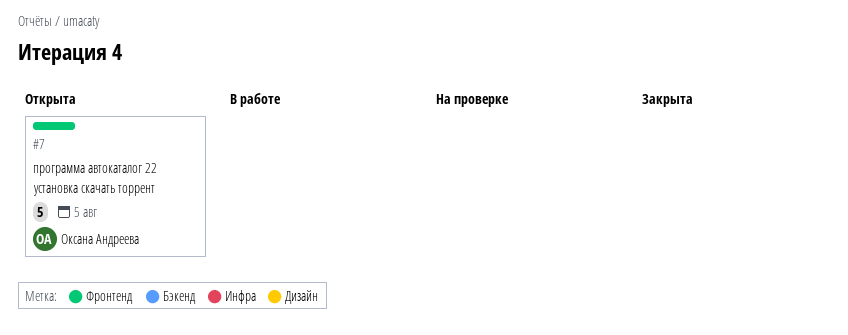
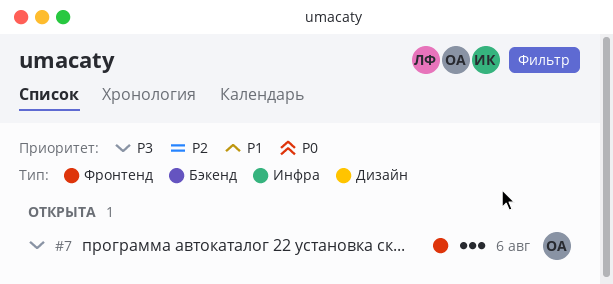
#7, estimate: 5 -> 3
#7, due: Aug 5 -> Aug 6

